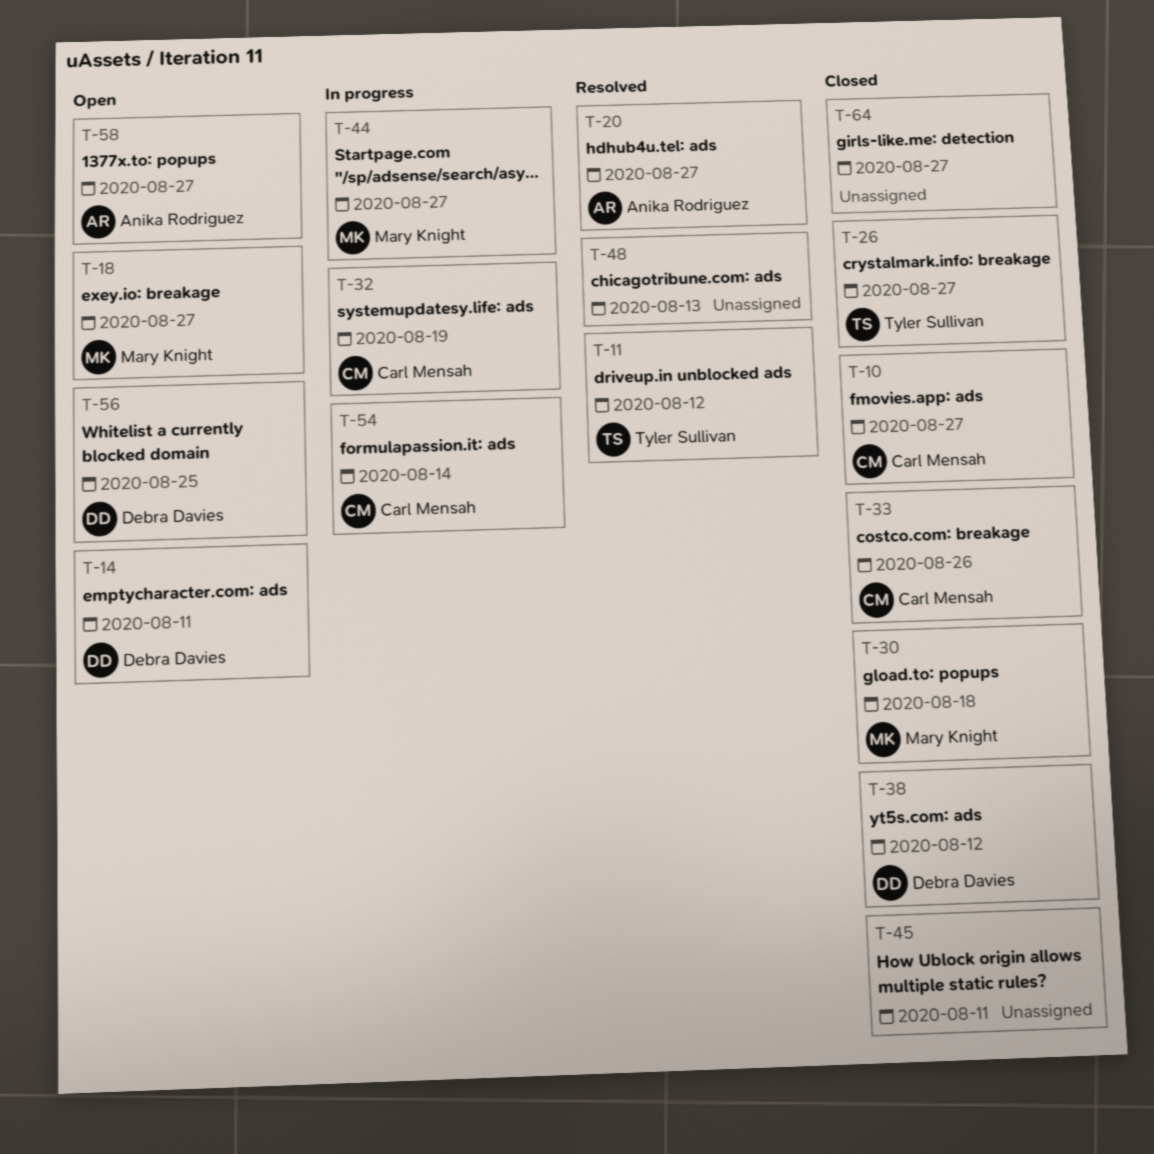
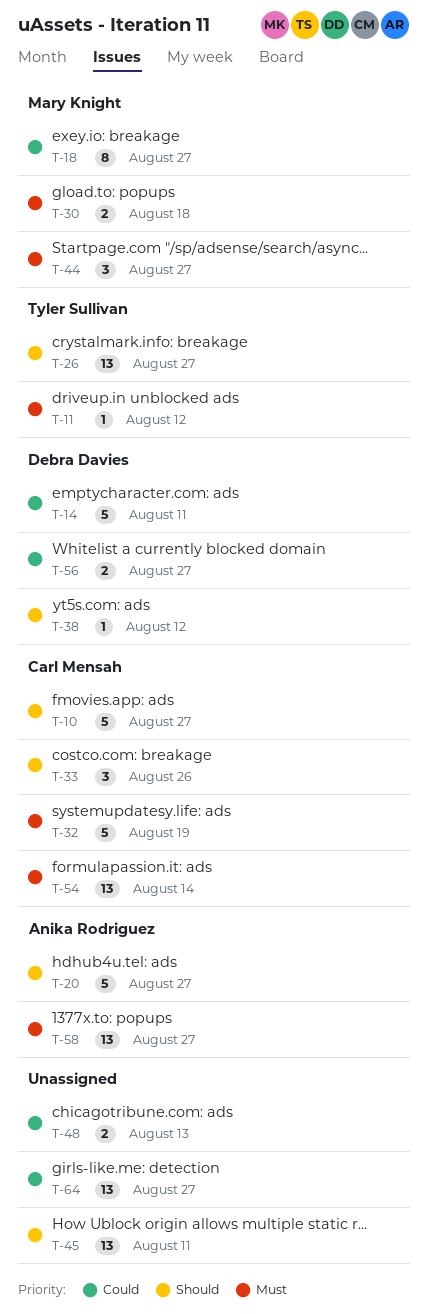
T-56, due: Aug 25 -> Aug 27

